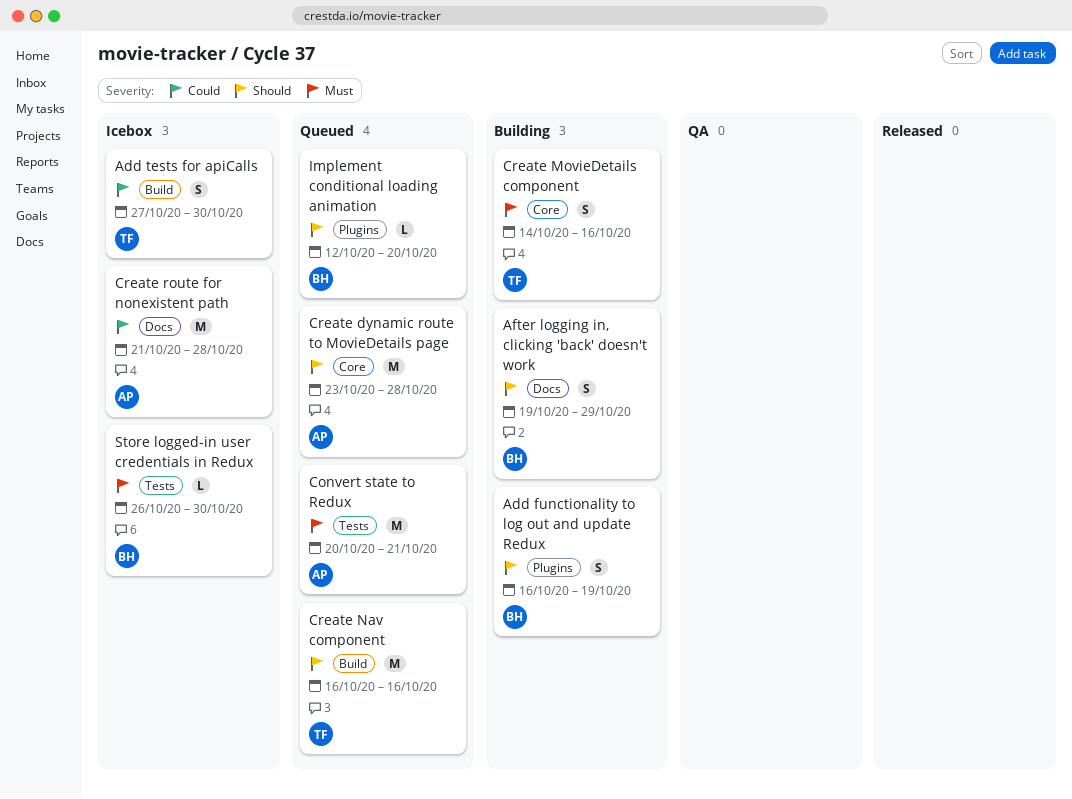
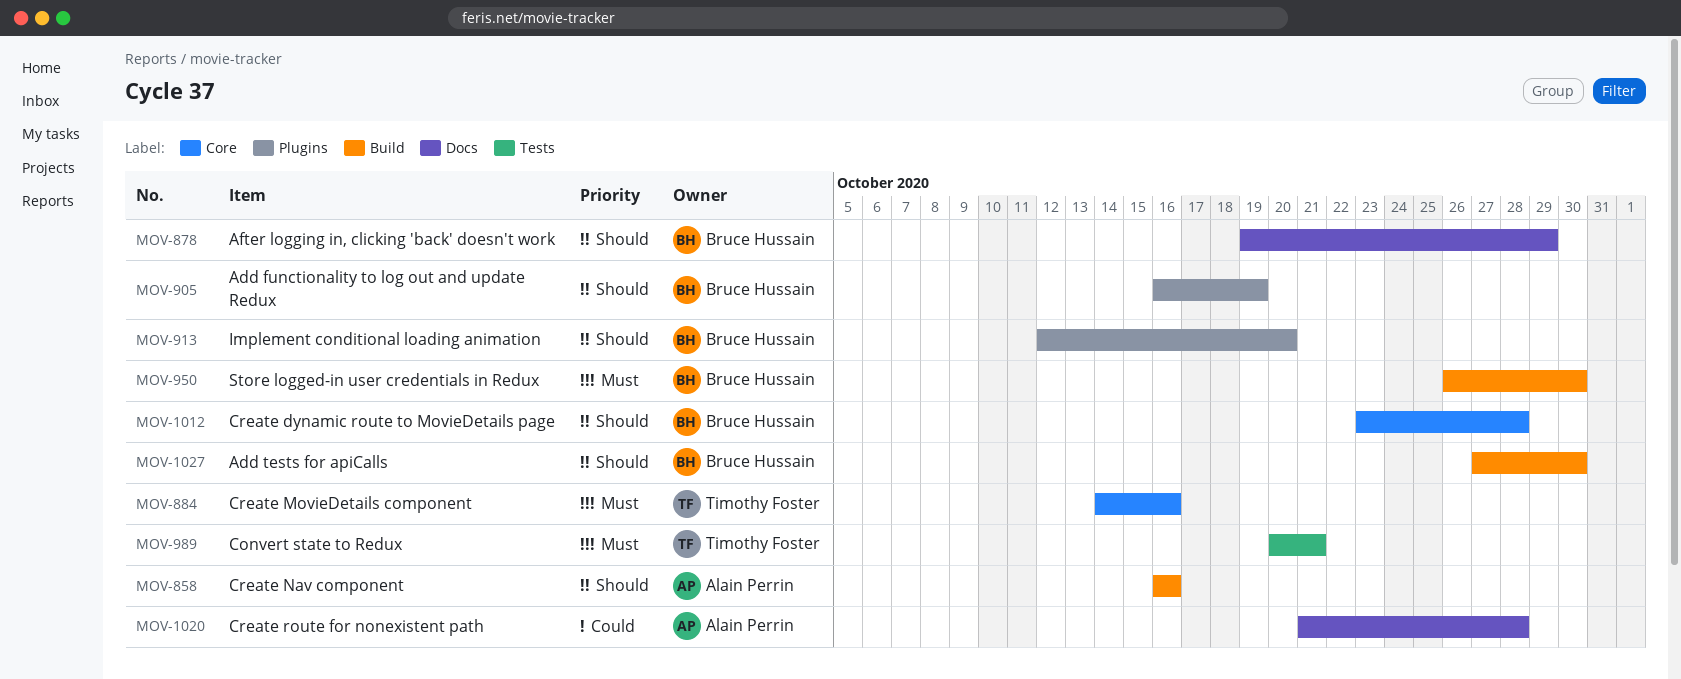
Add tests for apiCalls, owner: Timothy Foster -> Bruce Hussain
Add tests for apiCalls, priority: Could -> Should
Convert state to Redux, owner: Alain Perrin -> Timothy Foster
Create dynamic route to MovieDetails page, owner: Alain Perrin -> Bruce Hussain
Create Nav component, owner: Timothy Foster -> Alain Perrin
Store logged-in user credentials in Redux, label: Tests -> Build

